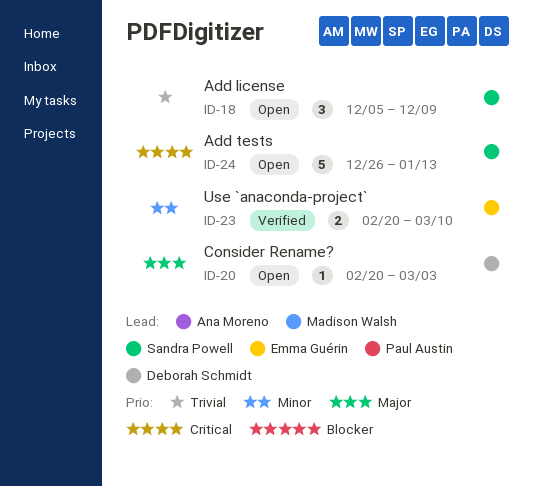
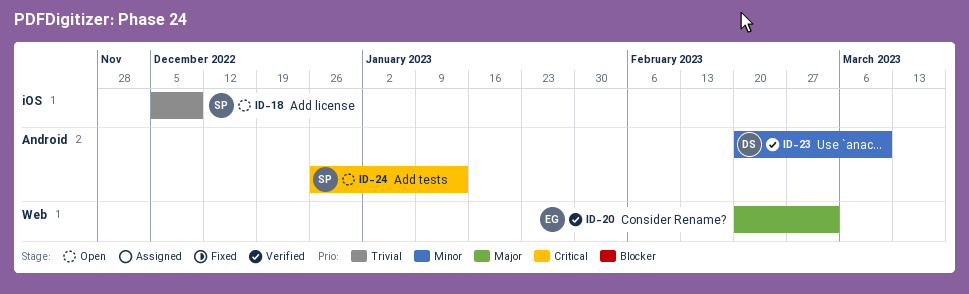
ID-20, status: Open -> Verified
ID-20, owner: Deborah Schmidt -> Emma Guérin
ID-23, owner: Emma Guérin -> Deborah Schmidt

